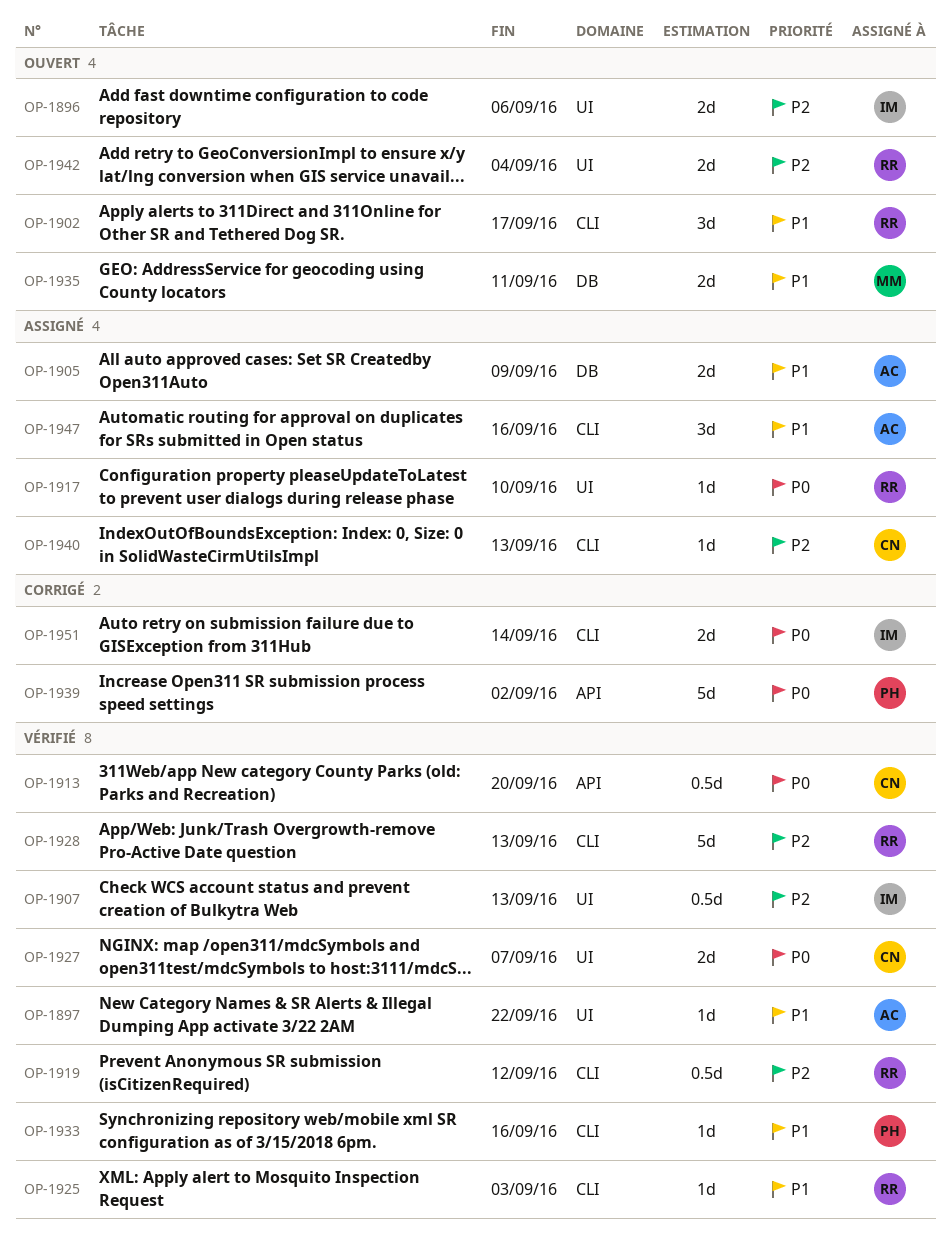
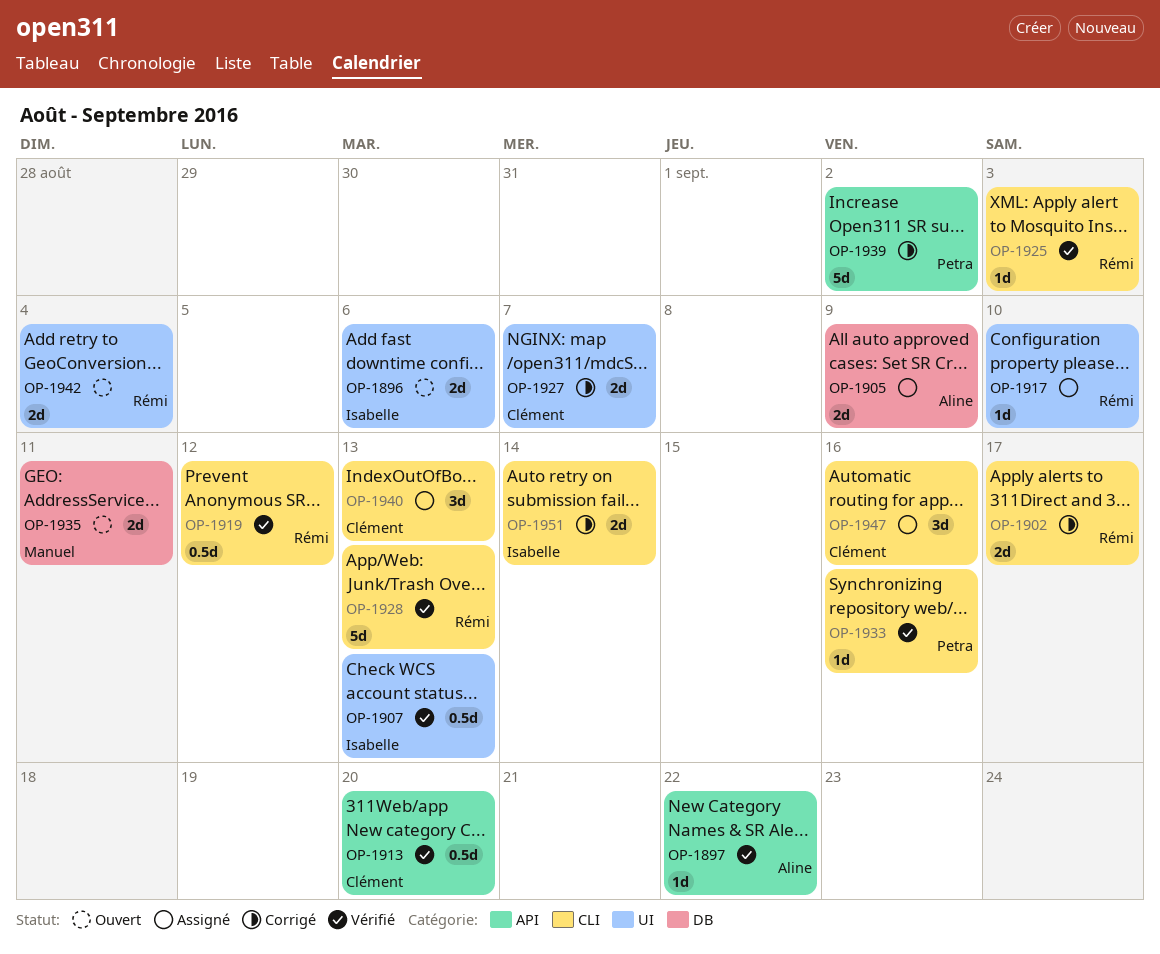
OP-1897, label: UI -> API
OP-1902, status: Ouvert -> Corrigé
OP-1902, estimate: 3d -> 2d
OP-1927, status: Vérifié -> Corrigé
OP-1940, estimate: 1d -> 3d
OP-1947, owner: Aline -> Clément

